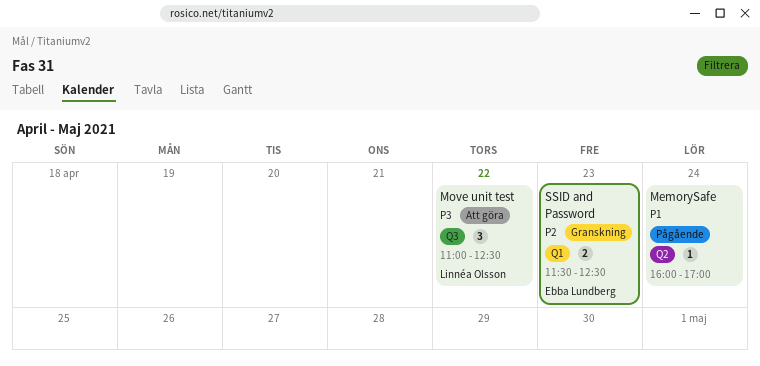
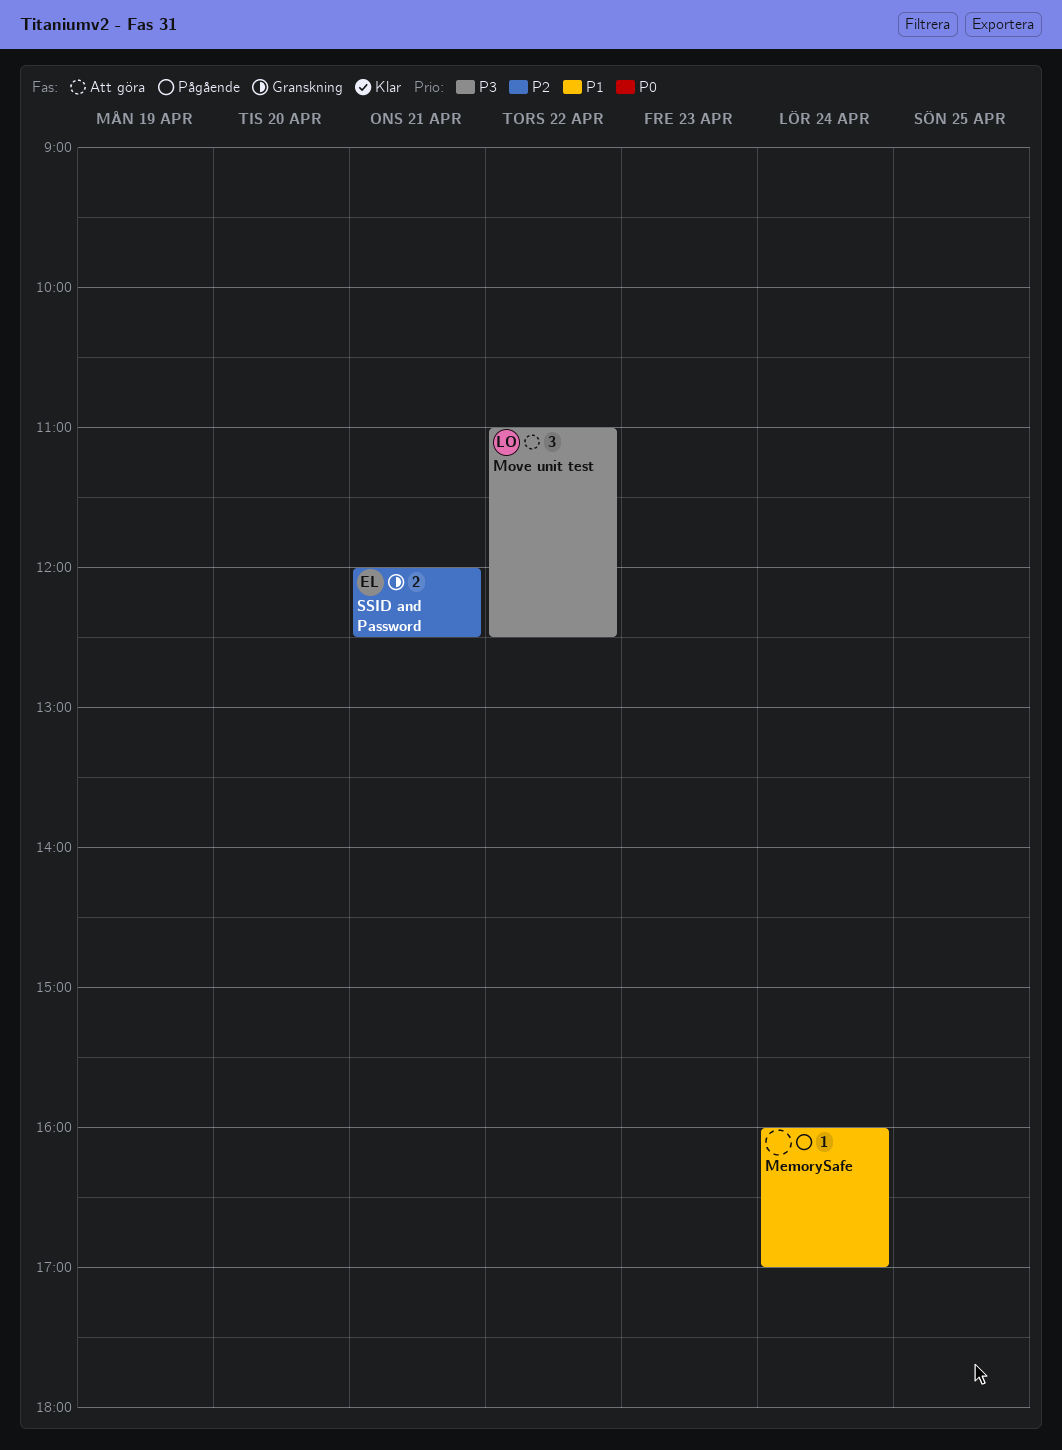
SSID and Password, day: Apr 23 -> Apr 21
SSID and Password, begins: 11:30 -> 12:00

